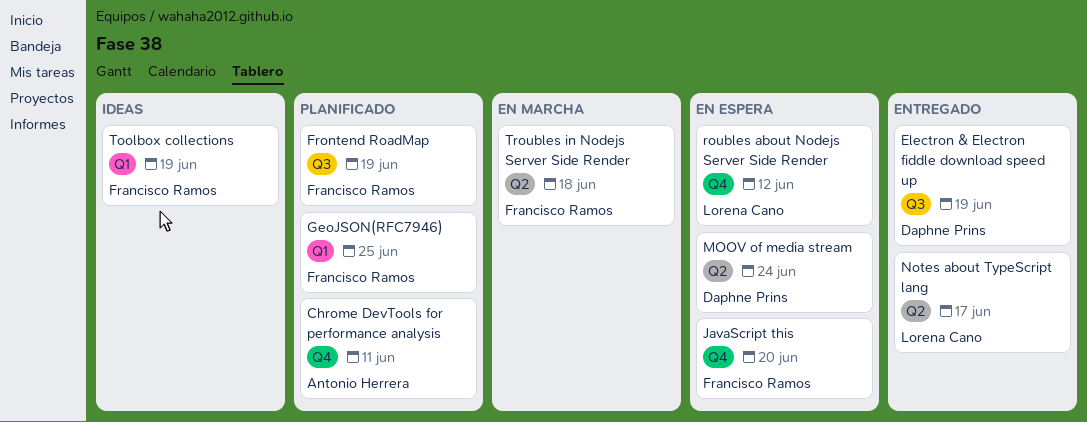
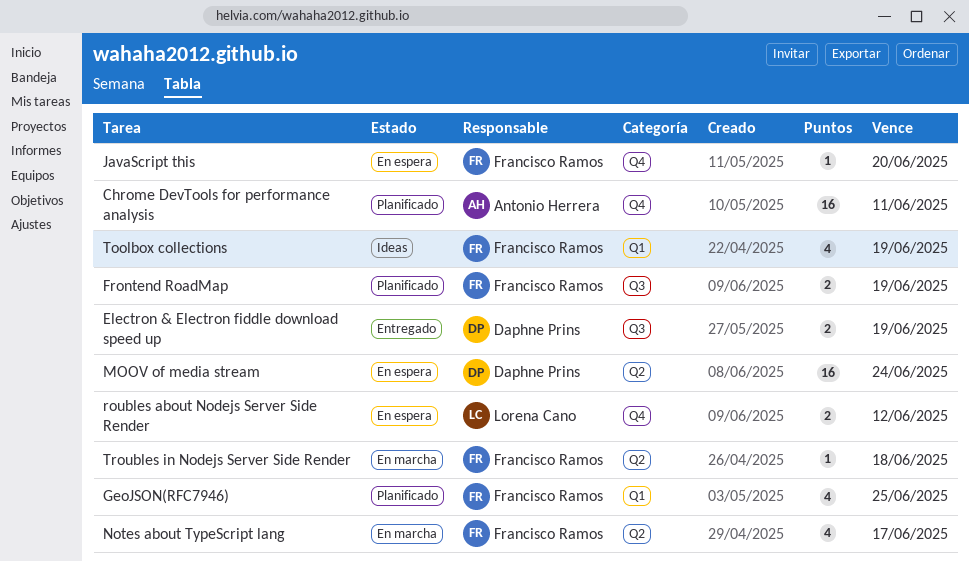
Notes about TypeScript lang, status: Entregado -> En marcha
Notes about TypeScript lang, owner: Lorena Cano -> Francisco Ramos

